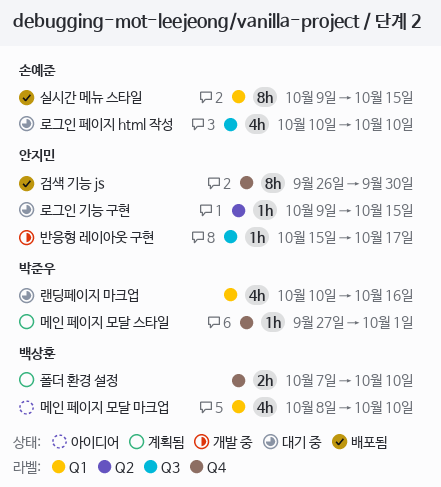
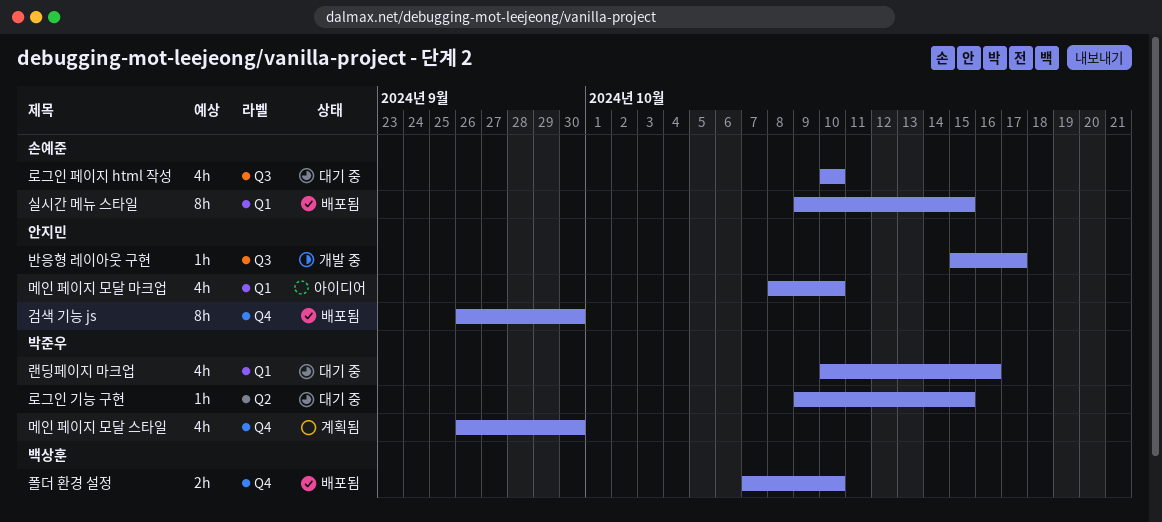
로그인 기능 구현, owner: 안지민 -> 박준우
메인 페이지 모달 마크업, owner: 백상훈 -> 안지민
메인 페이지 모달 스타일, estimate: 1h -> 4h
메인 페이지 모달 스타일, start: Sep 27 -> Sep 26
메인 페이지 모달 스타일, due: Oct 1 -> Sep 30
폴더 환경 설정, status: 계획됨 -> 배포됨

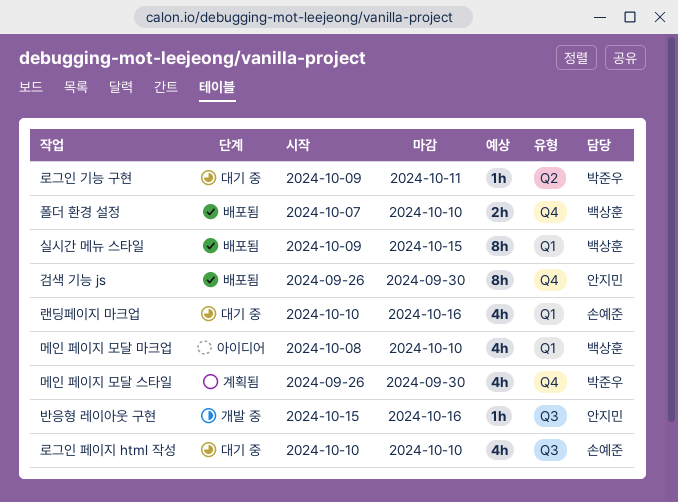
랜딩페이지 마크업, owner: 박준우 -> 손예준
로그인 기능 구현, due: Oct 15 -> Oct 11
메인 페이지 모달 마크업, owner: 안지민 -> 백상훈
반응형 레이아웃 구현, due: Oct 17 -> Oct 16
실시간 메뉴 스타일, owner: 손예준 -> 백상훈

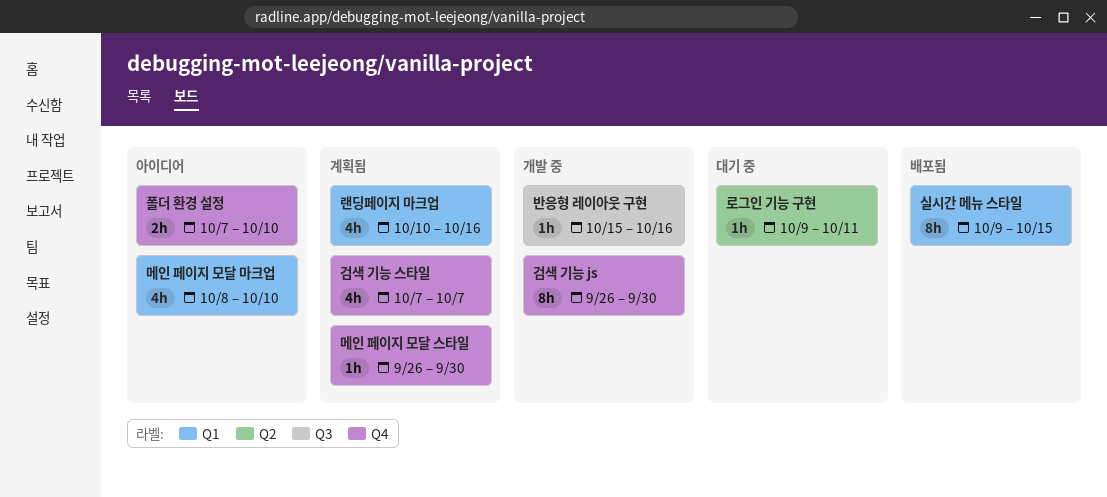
검색 기능 js, status: 배포됨 -> 개발 중
검색 기능 스타일: none -> present
랜딩페이지 마크업, status: 대기 중 -> 계획됨
로그인 페이지 html 작성: present -> none
메인 페이지 모달 스타일, estimate: 4h -> 1h
폴더 환경 설정, status: 배포됨 -> 아이디어

